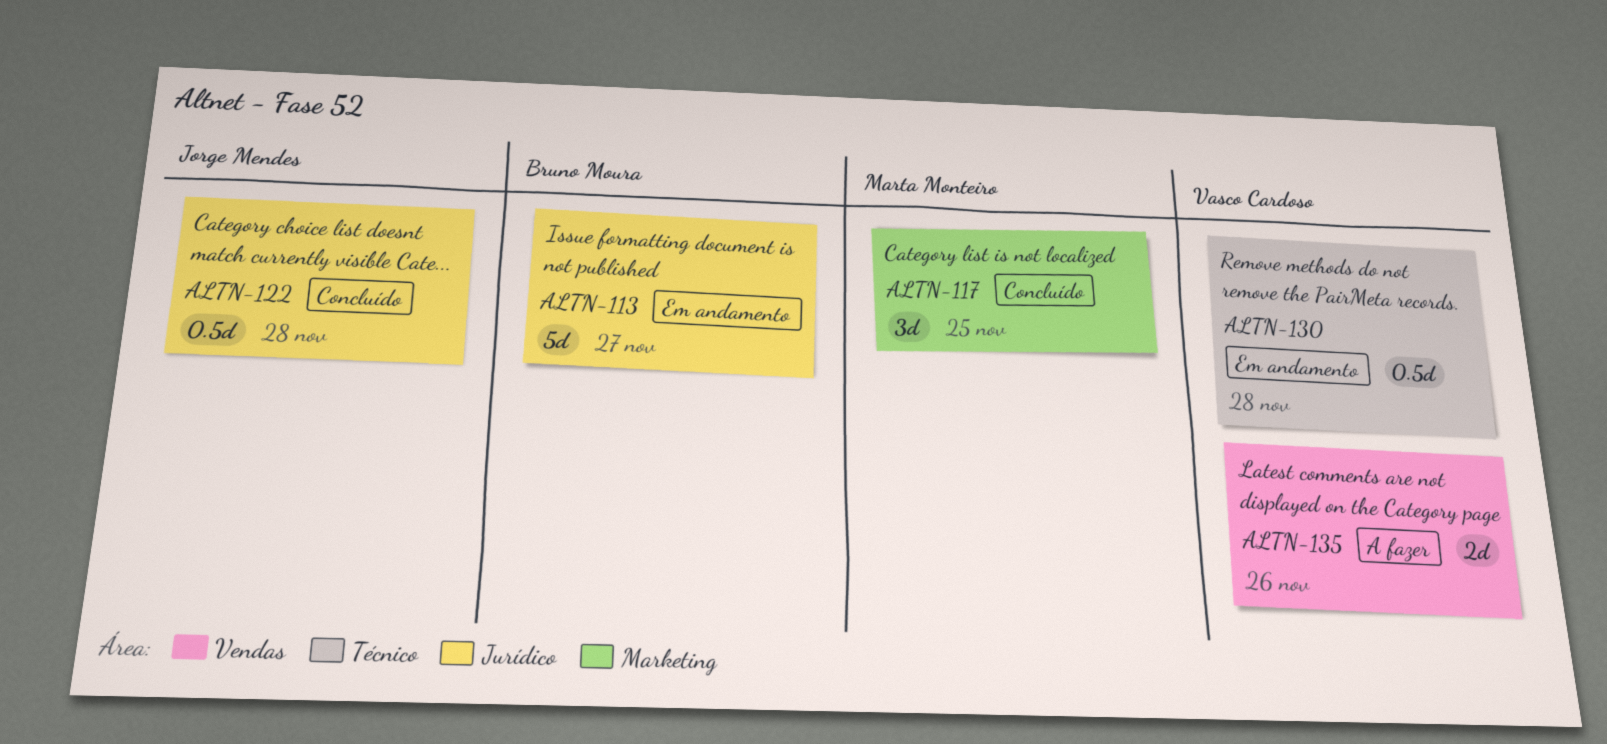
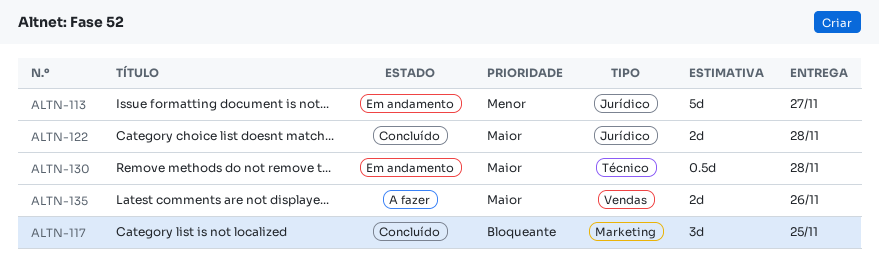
ALTN-122, estimate: 0.5d -> 2d

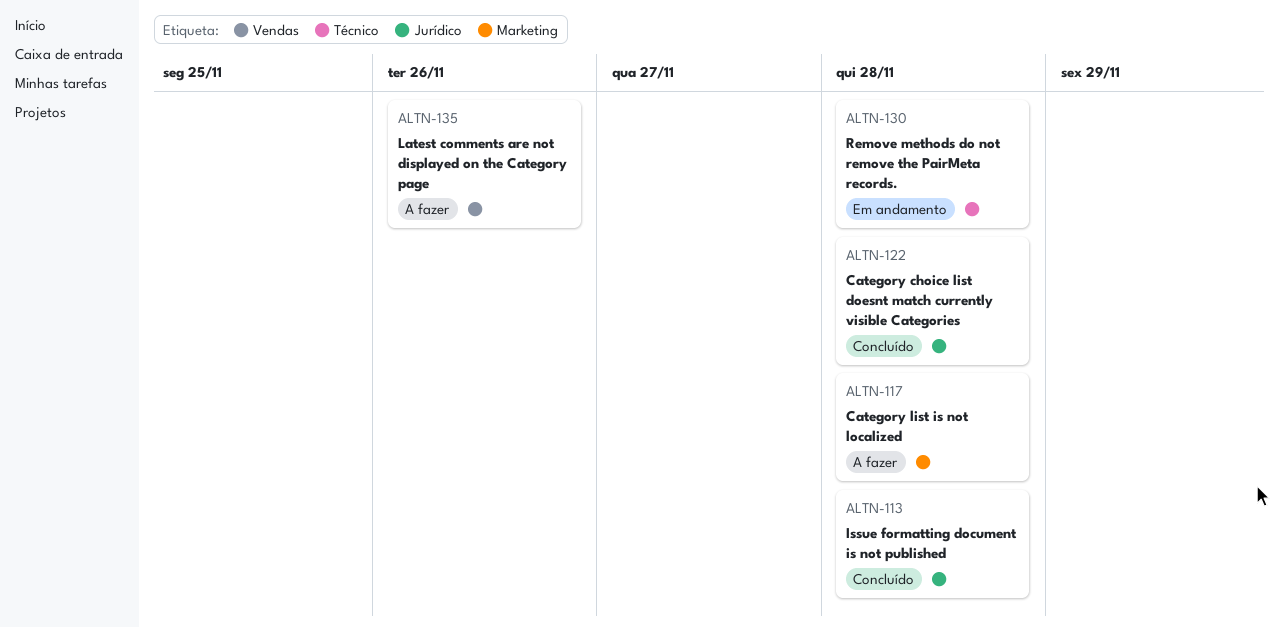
ALTN-113, status: Em andamento -> Concluído
ALTN-113, due: Nov 27 -> Nov 28
ALTN-117, status: Concluído -> A fazer
ALTN-117, due: Nov 25 -> Nov 28

